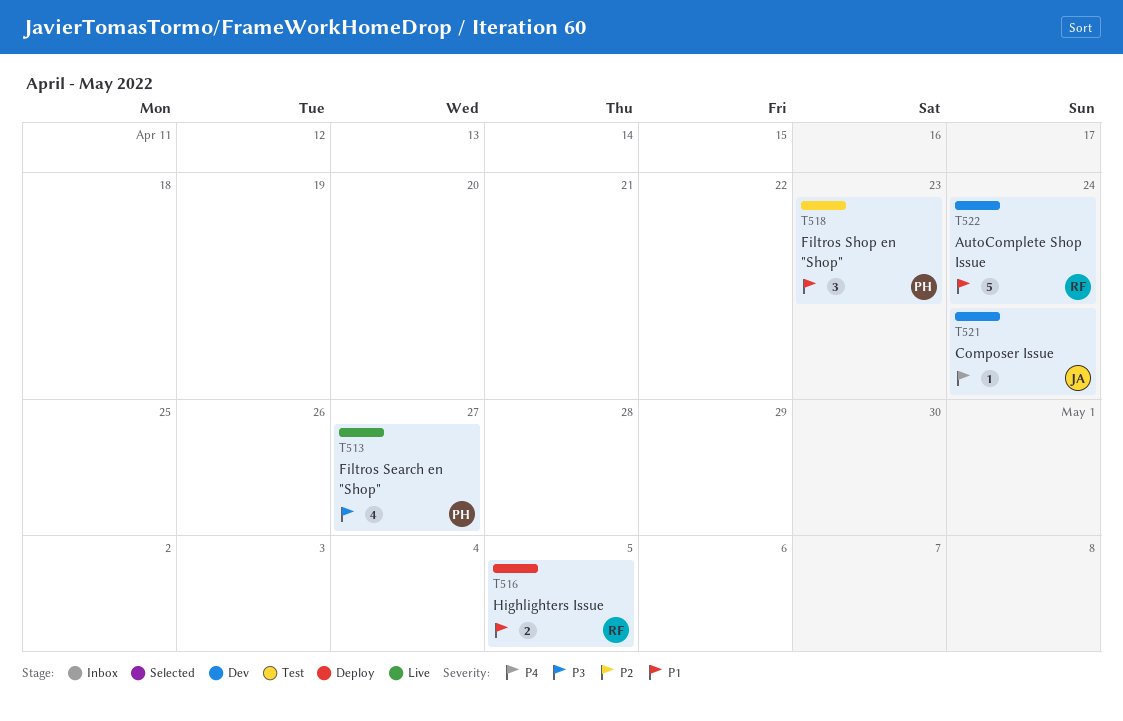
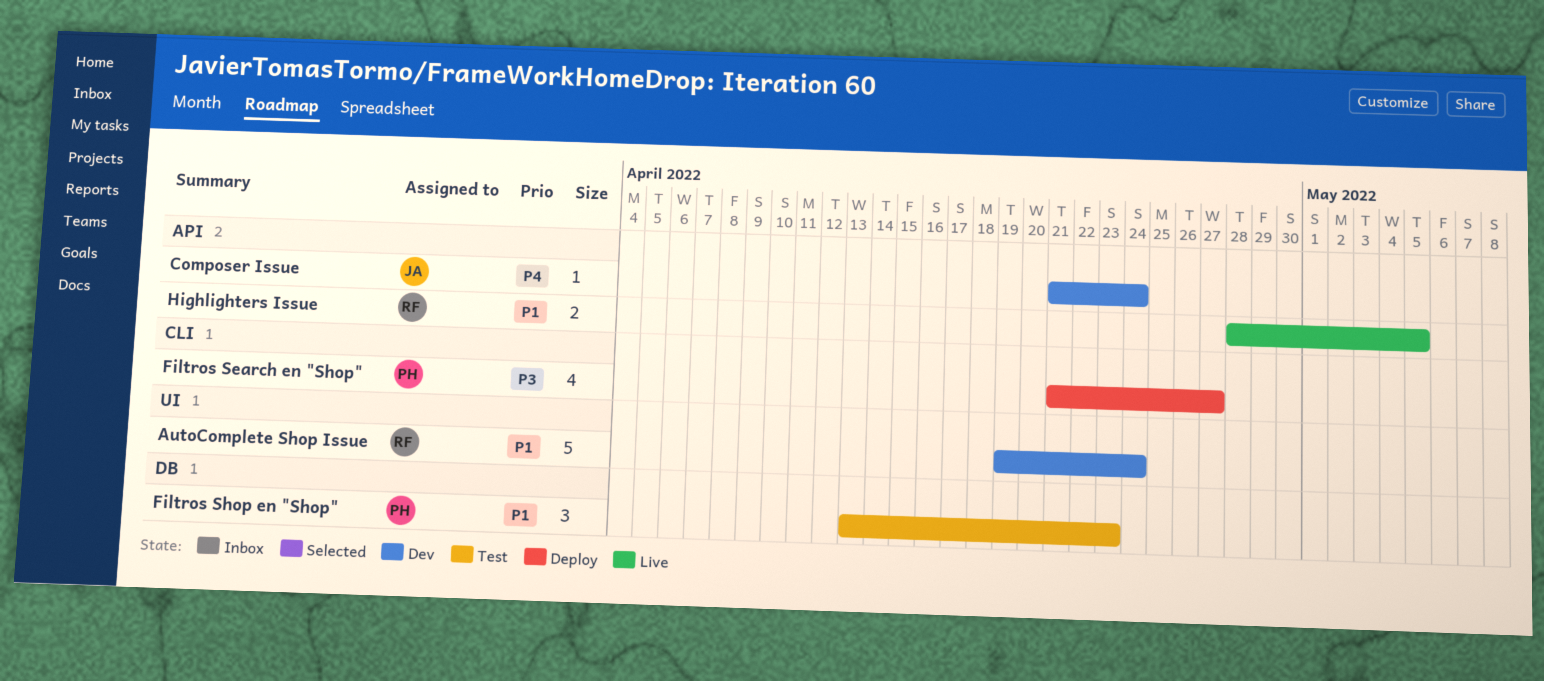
Filtros Search en "Shop", status: Live -> Deploy
Highlighters Issue, status: Deploy -> Live

